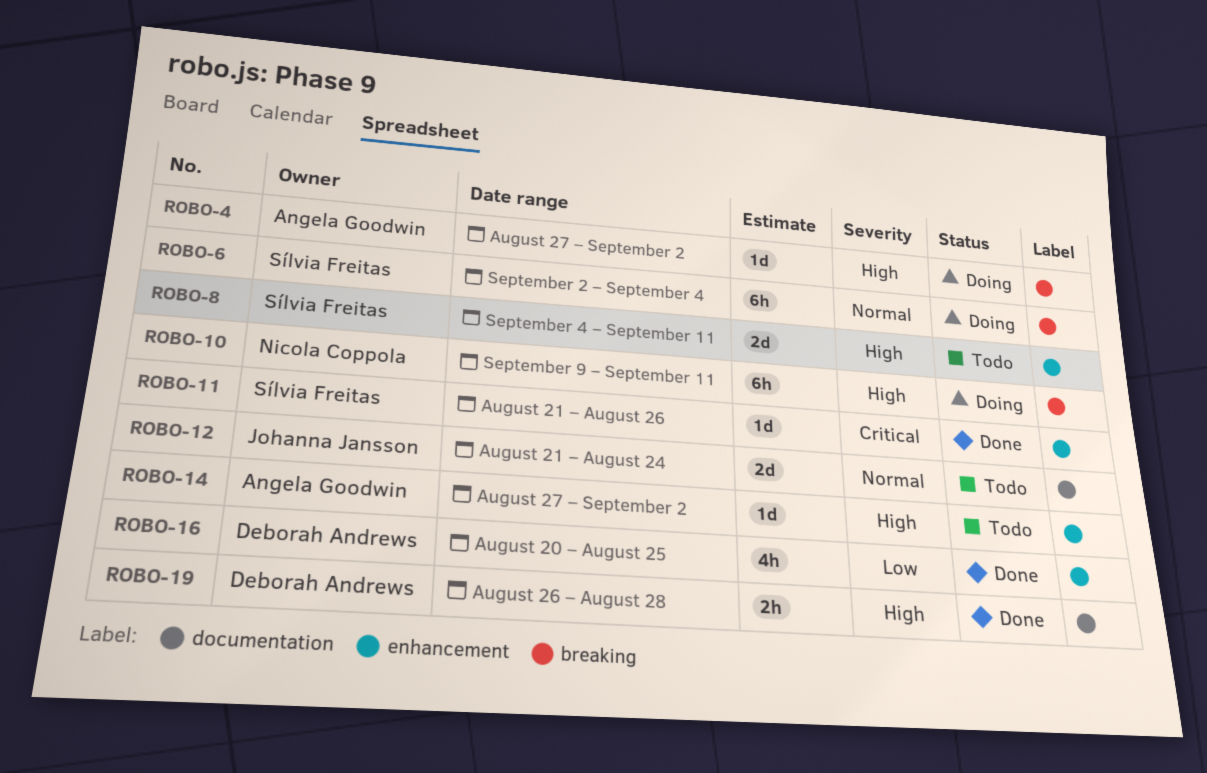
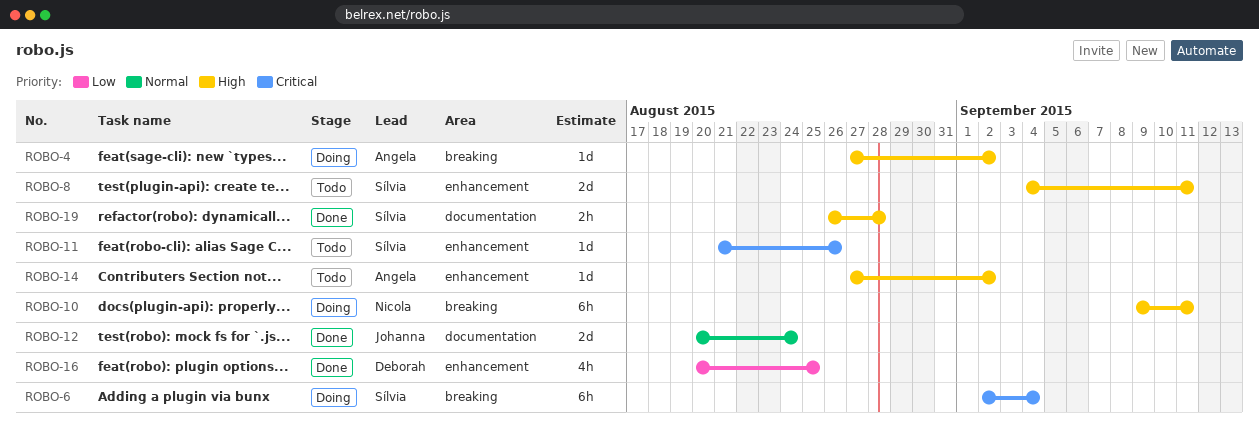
ROBO-6, priority: Normal -> Critical
ROBO-11, status: Done -> Todo
ROBO-12, status: Todo -> Done
ROBO-12, start: Aug 21 -> Aug 20
ROBO-19, owner: Deborah Andrews -> Sílvia Freitas

